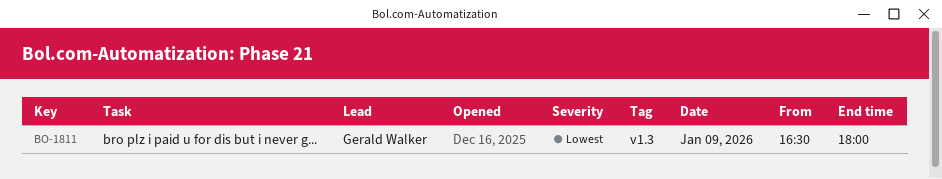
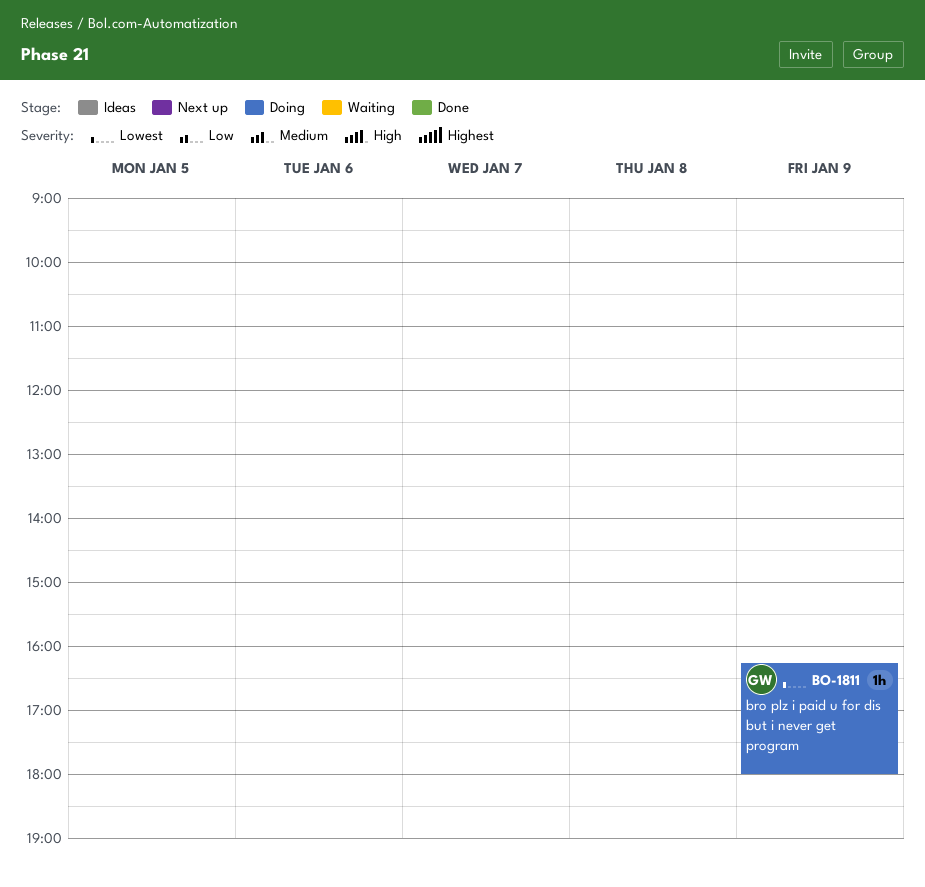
BO-1811, begins: 16:30 -> 16:15

